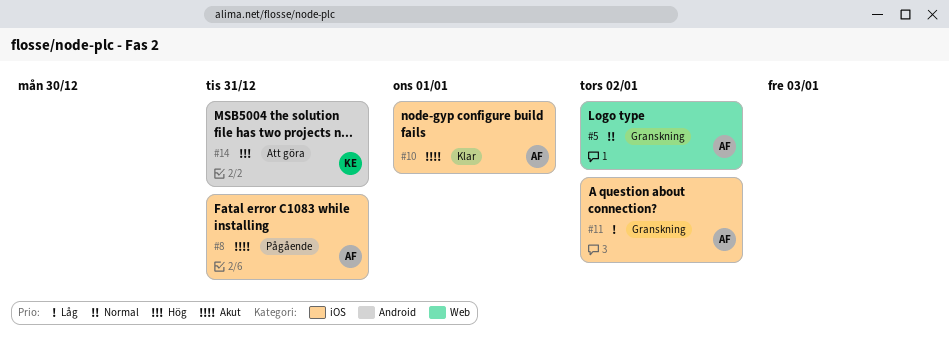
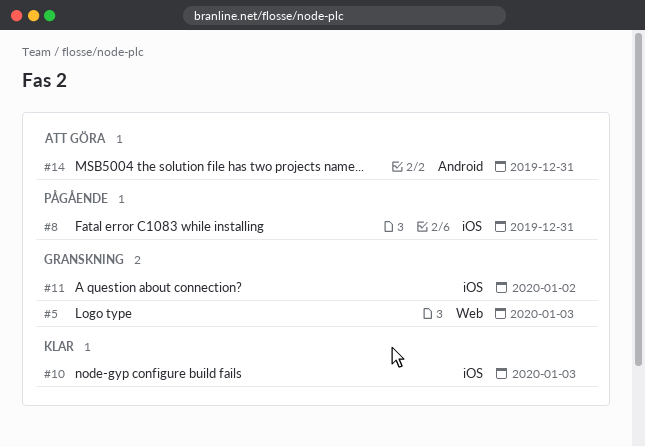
#5, due: Jan 2 -> Jan 3
#10, due: Jan 1 -> Jan 3

